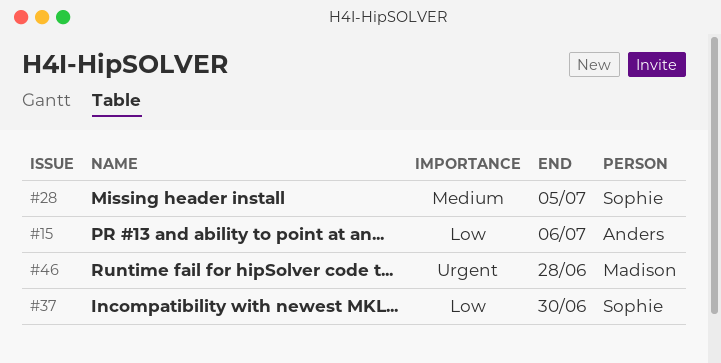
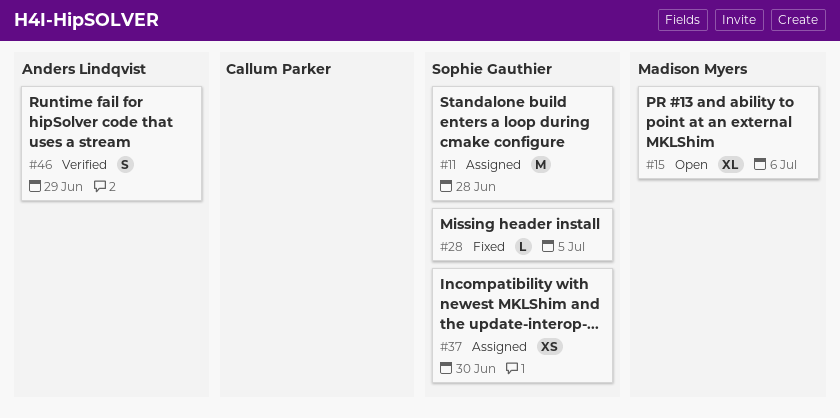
#11: none -> present
#15, owner: Anders Lindqvist -> Madison Myers
#46, owner: Madison Myers -> Anders Lindqvist
#46, due: Jun 28 -> Jun 29

